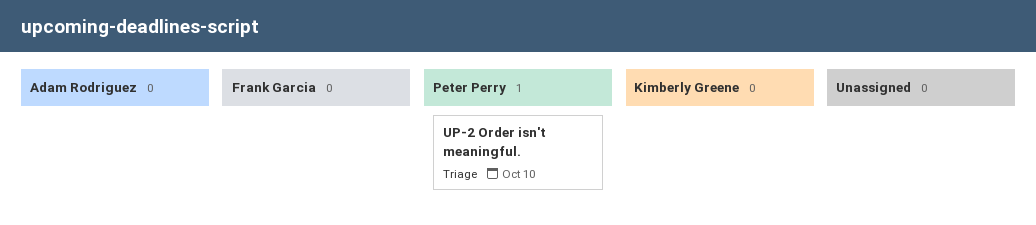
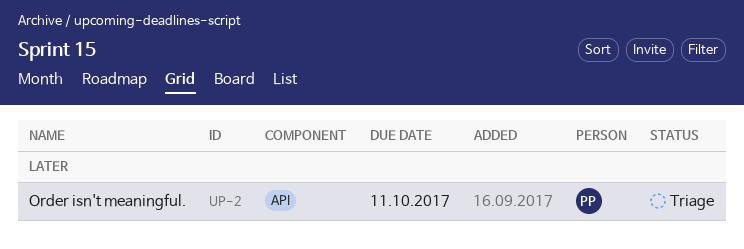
UP-2, due: Oct 10 -> Oct 11

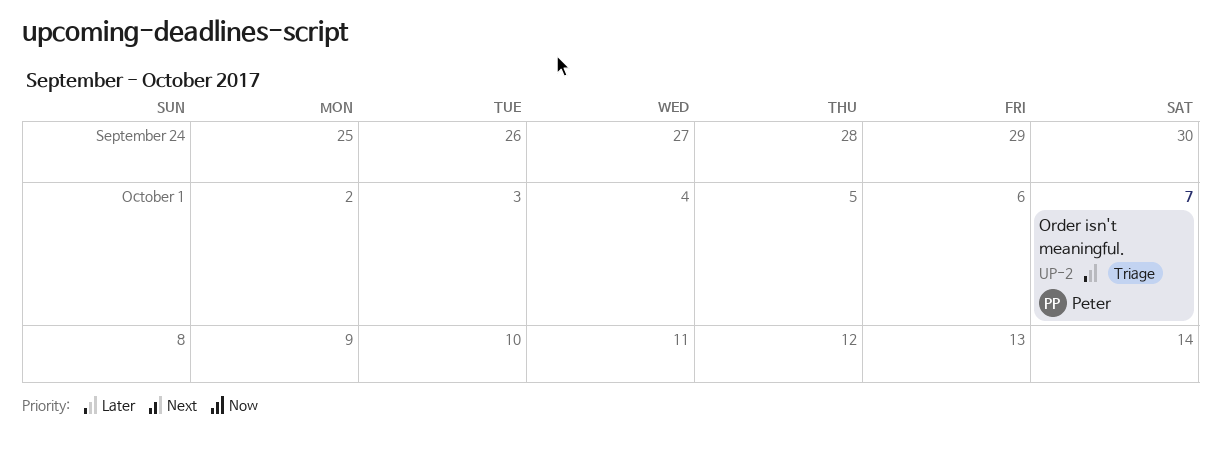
UP-2, due: Oct 11 -> Oct 7

